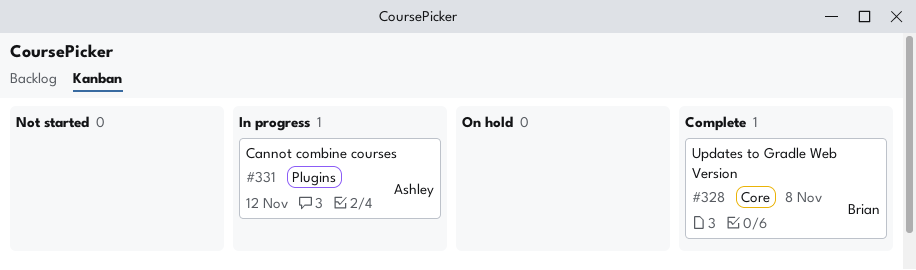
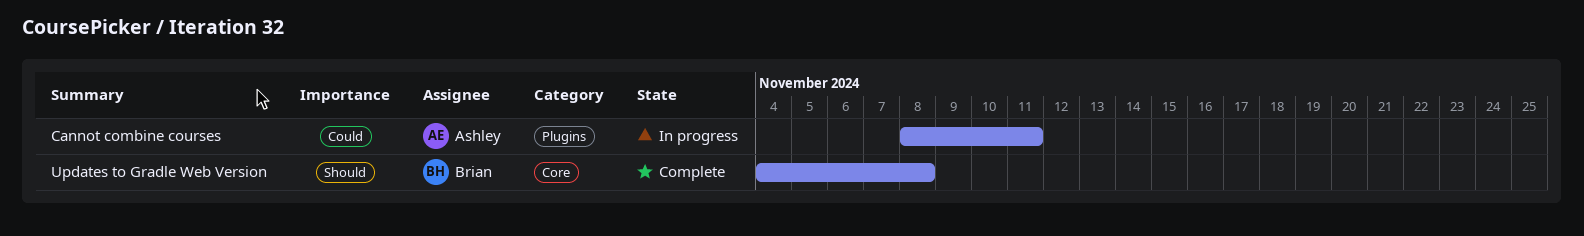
Cannot combine courses, due: Nov 12 -> Nov 11

